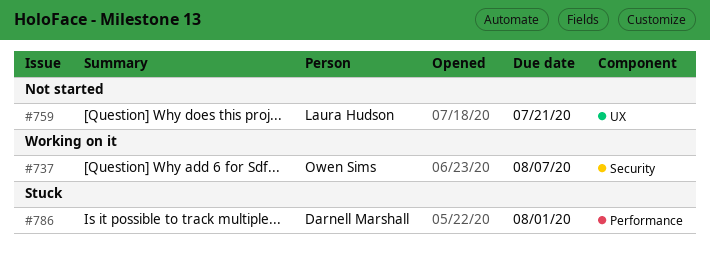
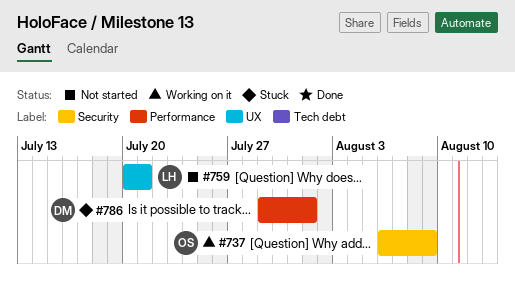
#737, due: Aug 7 -> Aug 9

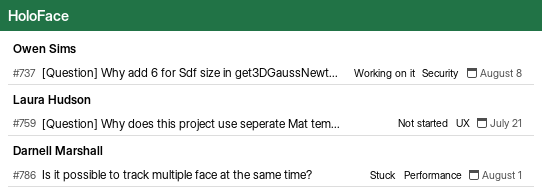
#737, due: Aug 9 -> Aug 8

